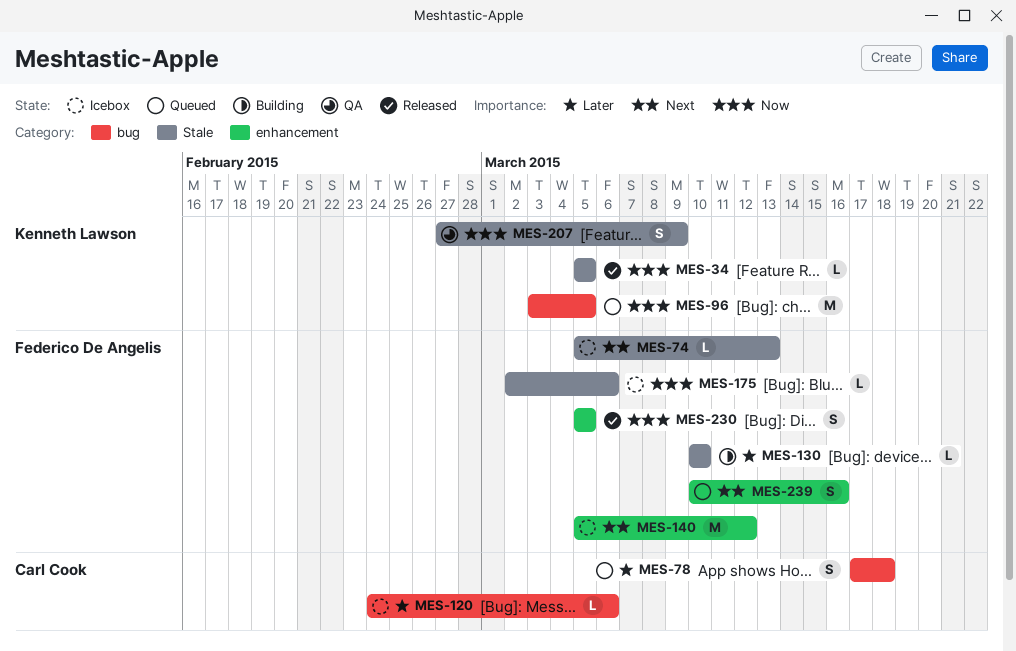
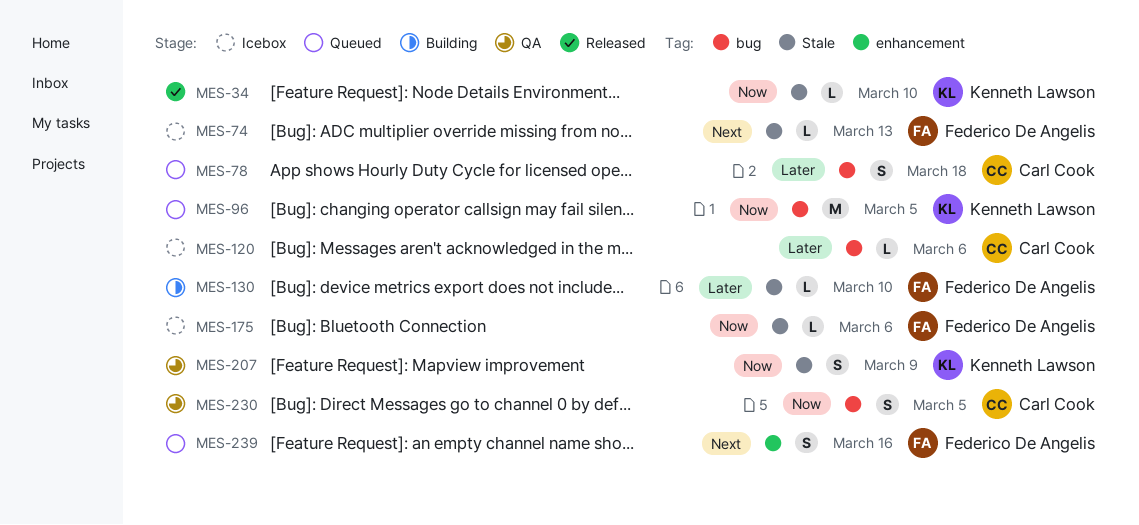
MES-34, due: Mar 5 -> Mar 10
MES-140: present -> none
MES-230, status: Released -> QA
MES-230, owner: Federico De Angelis -> Carl Cook
MES-230, label: enhancement -> bug

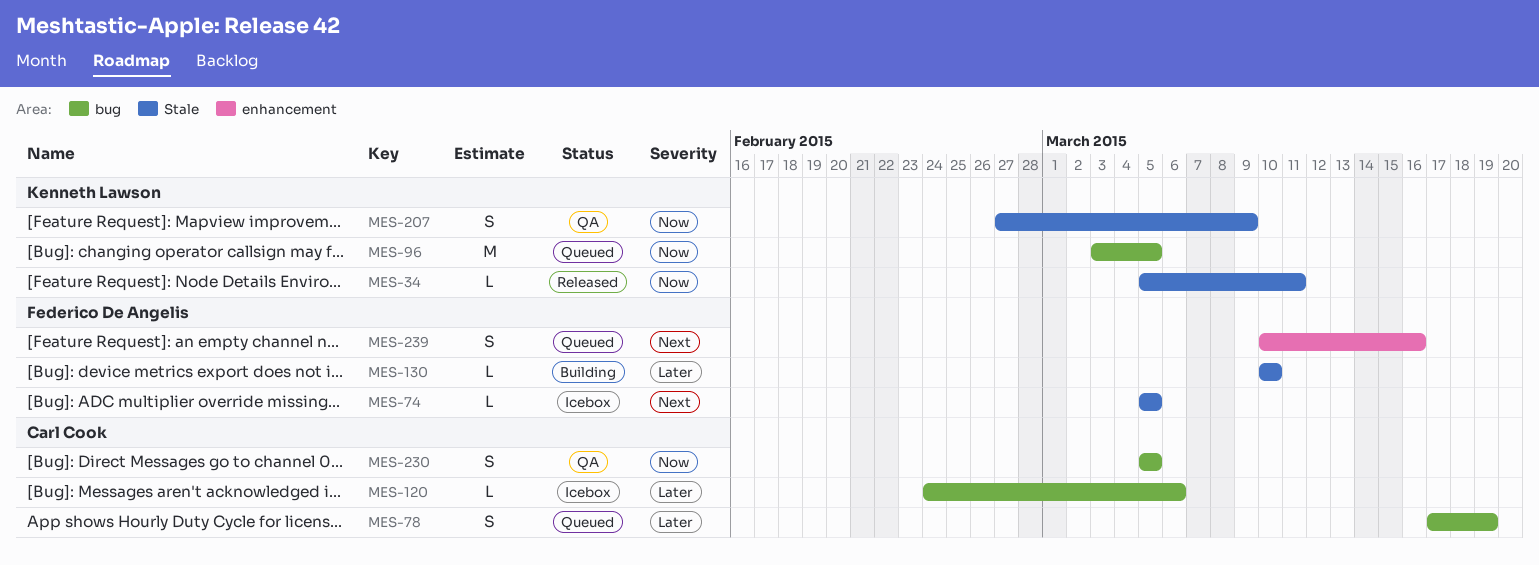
MES-34, due: Mar 10 -> Mar 11
MES-74, due: Mar 13 -> Mar 5
MES-78, due: Mar 18 -> Mar 19
MES-175: present -> none

